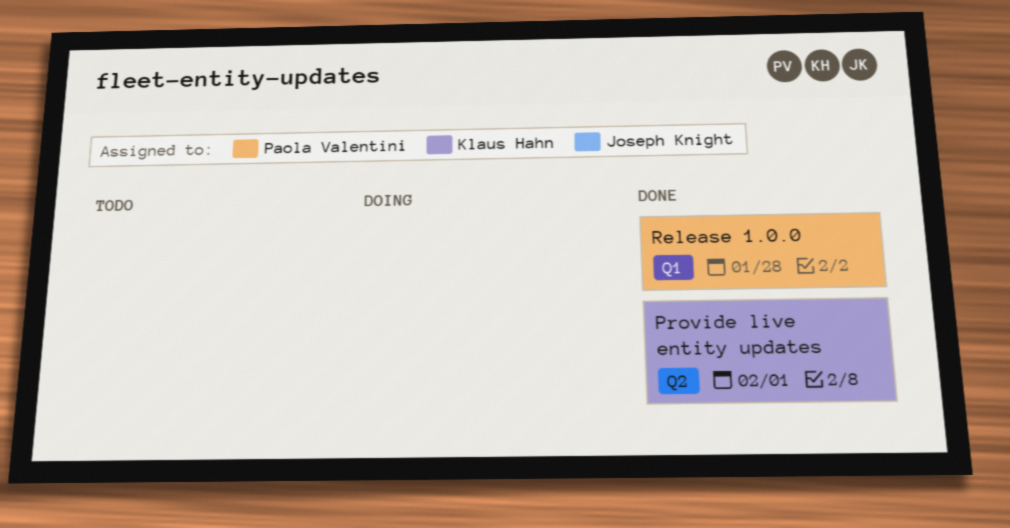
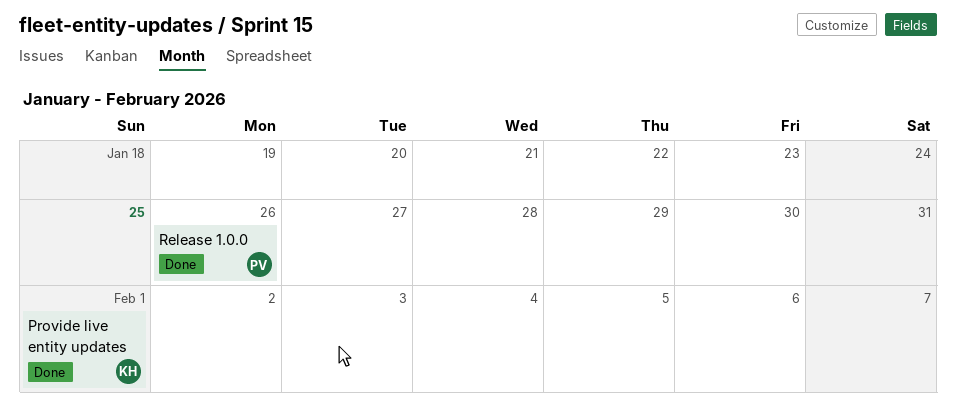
Release 1.0.0, due: Jan 28 -> Jan 26

